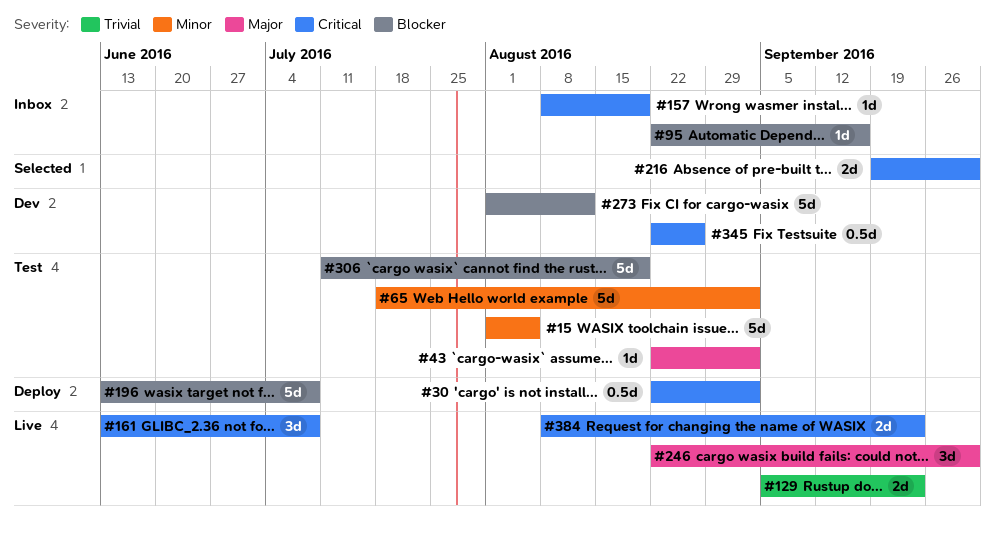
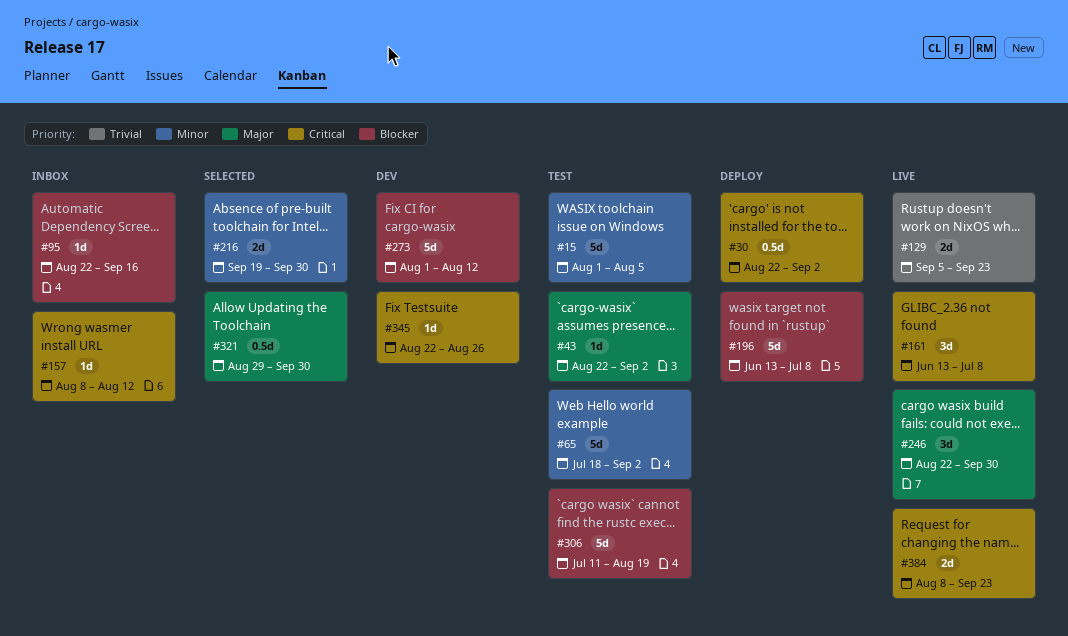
#157, due: Aug 19 -> Aug 12
#216, priority: Critical -> Minor
#321: none -> present
#345, estimate: 0.5d -> 1d

